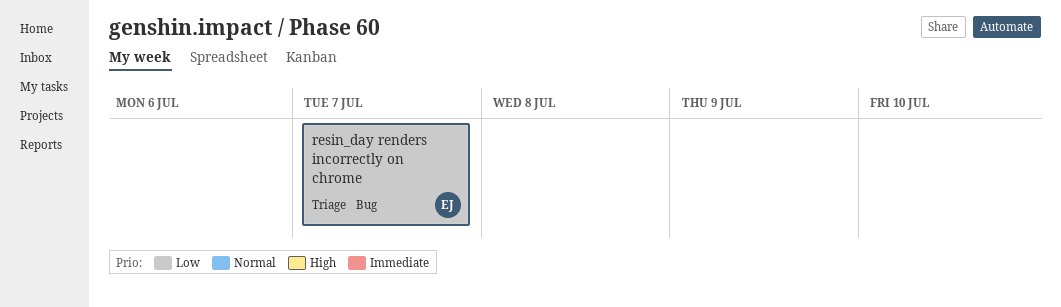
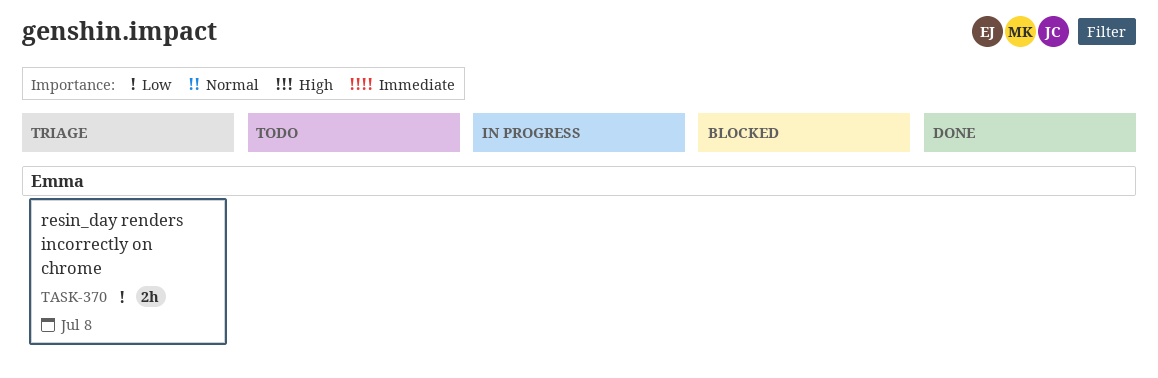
resin_day renders incorrectly on chrome, due: Jul 7 -> Jul 8

